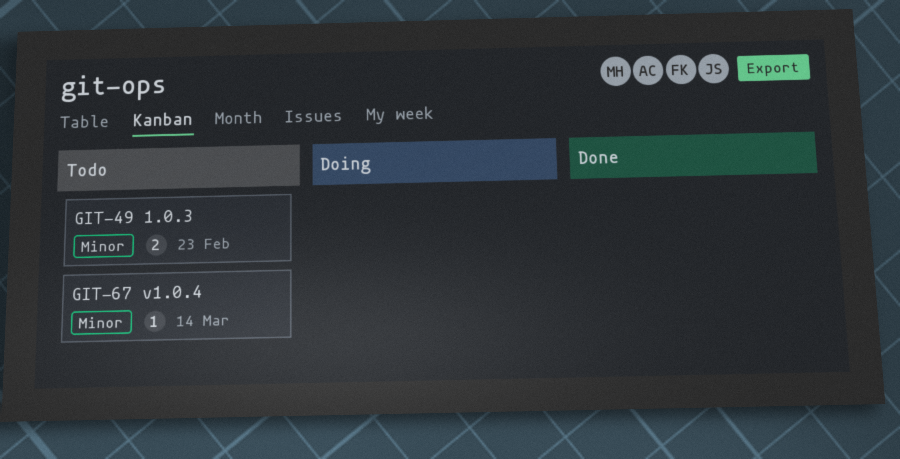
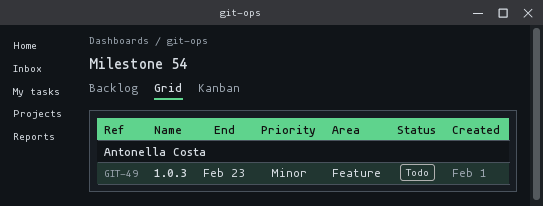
GIT-67: present -> none

